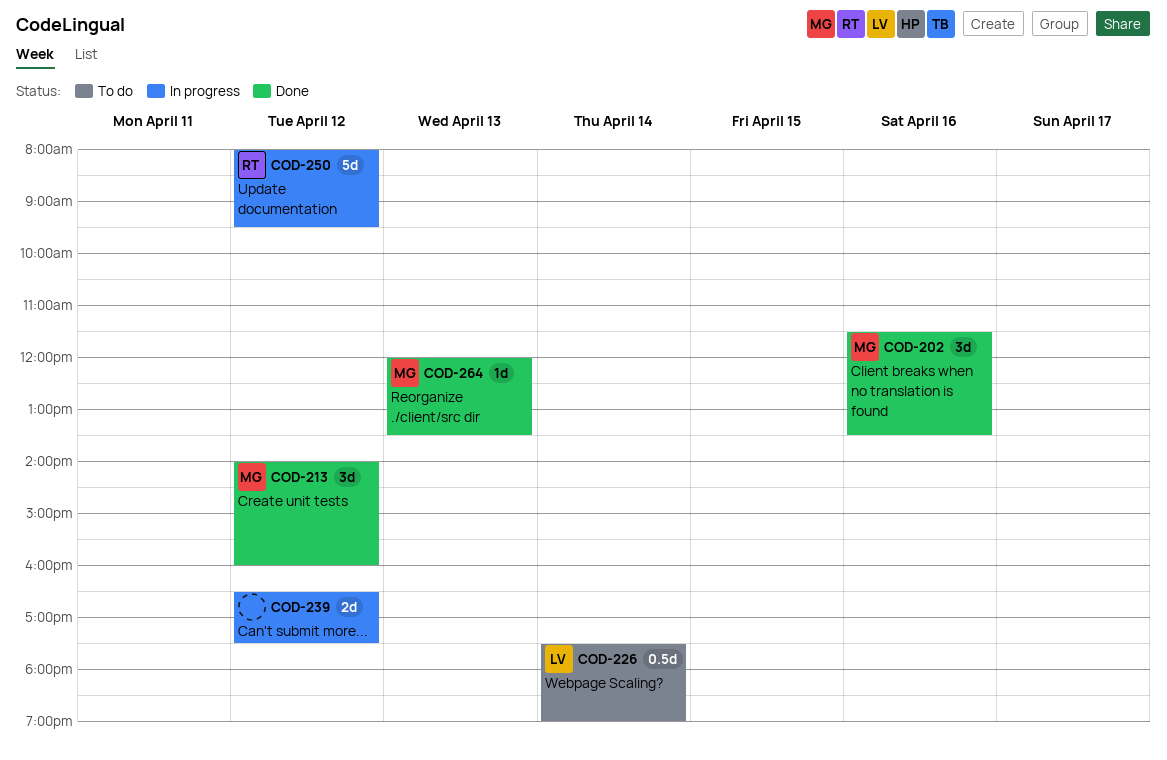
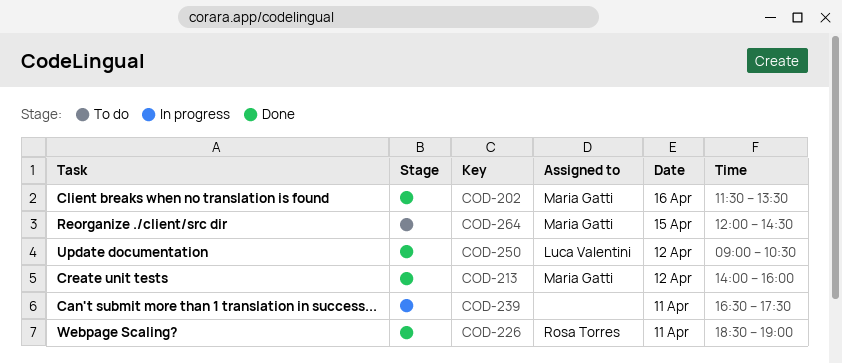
COD-226, status: To do -> Done
COD-226, owner: Luca Valentini -> Rosa Torres
COD-226, day: Apr 14 -> Apr 11
COD-226, begins: 17:30 -> 18:30
COD-239, day: Apr 12 -> Apr 11
COD-250, status: In progress -> Done
COD-250, owner: Rosa Torres -> Luca Valentini
COD-250, begins: 08:00 -> 09:00
COD-250, ends: 09:30 -> 10:30
COD-264, status: Done -> To do
COD-264, day: Apr 13 -> Apr 15
COD-264, ends: 13:30 -> 14:30

